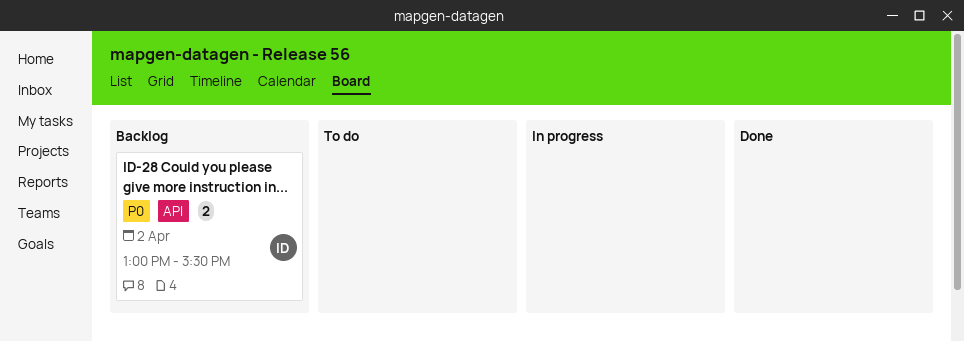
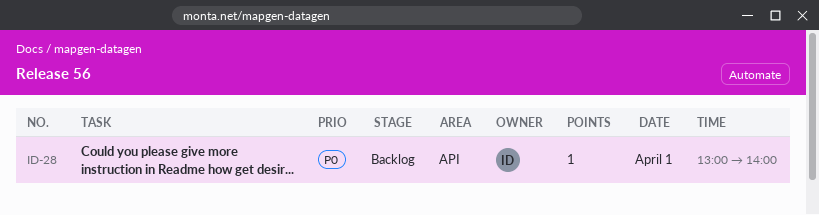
ID-28, estimate: 2 -> 1
ID-28, day: Apr 2 -> Apr 1
ID-28, ends: 15:30 -> 14:00

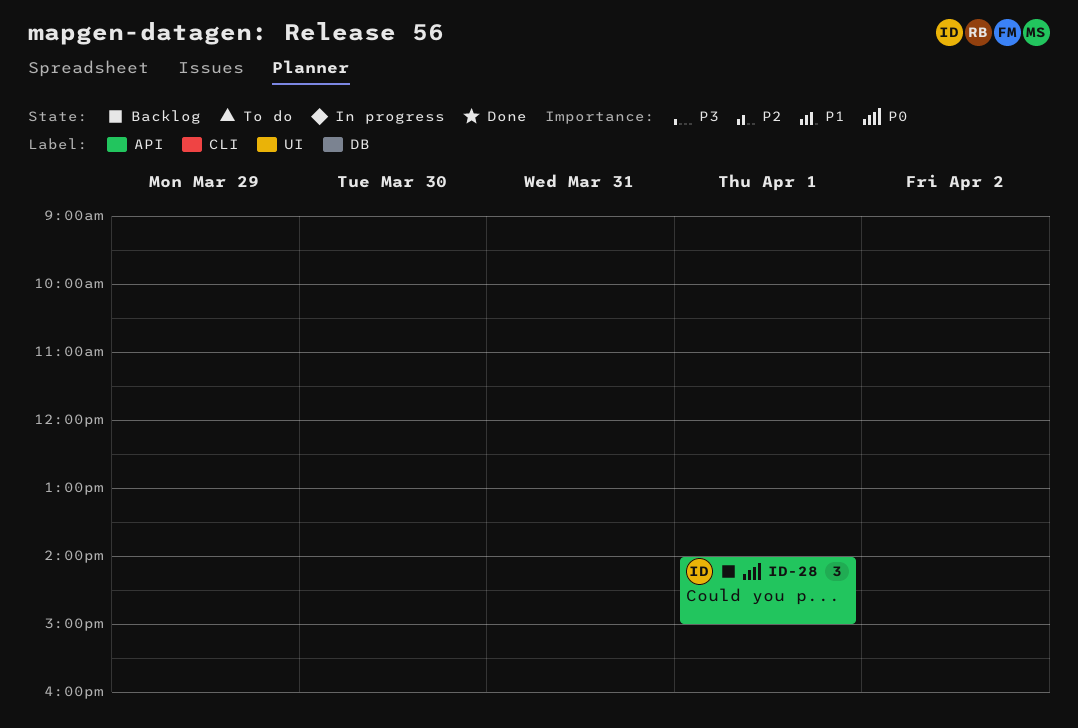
ID-28, estimate: 1 -> 3
ID-28, begins: 13:00 -> 14:00
ID-28, ends: 14:00 -> 15:00

